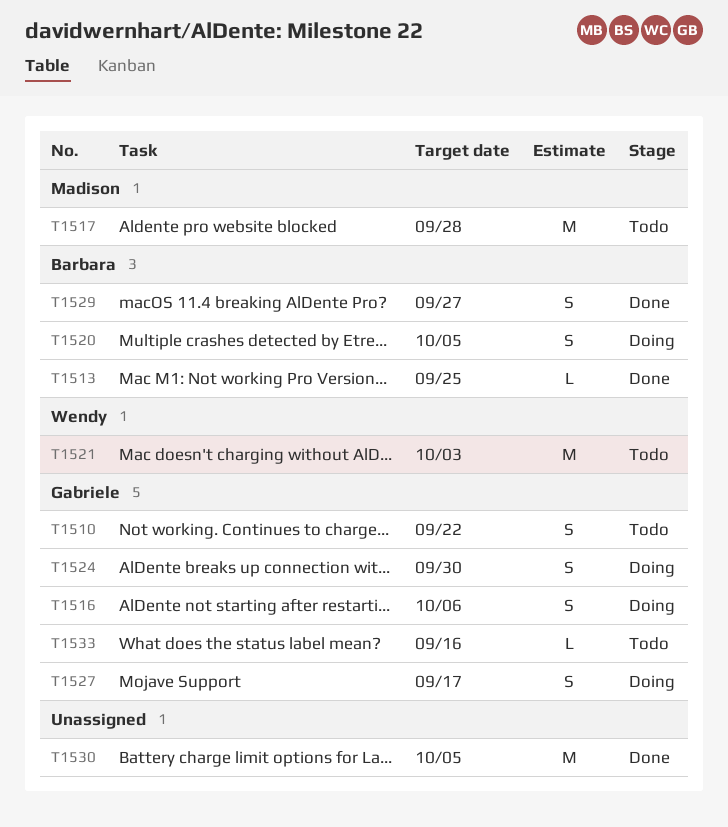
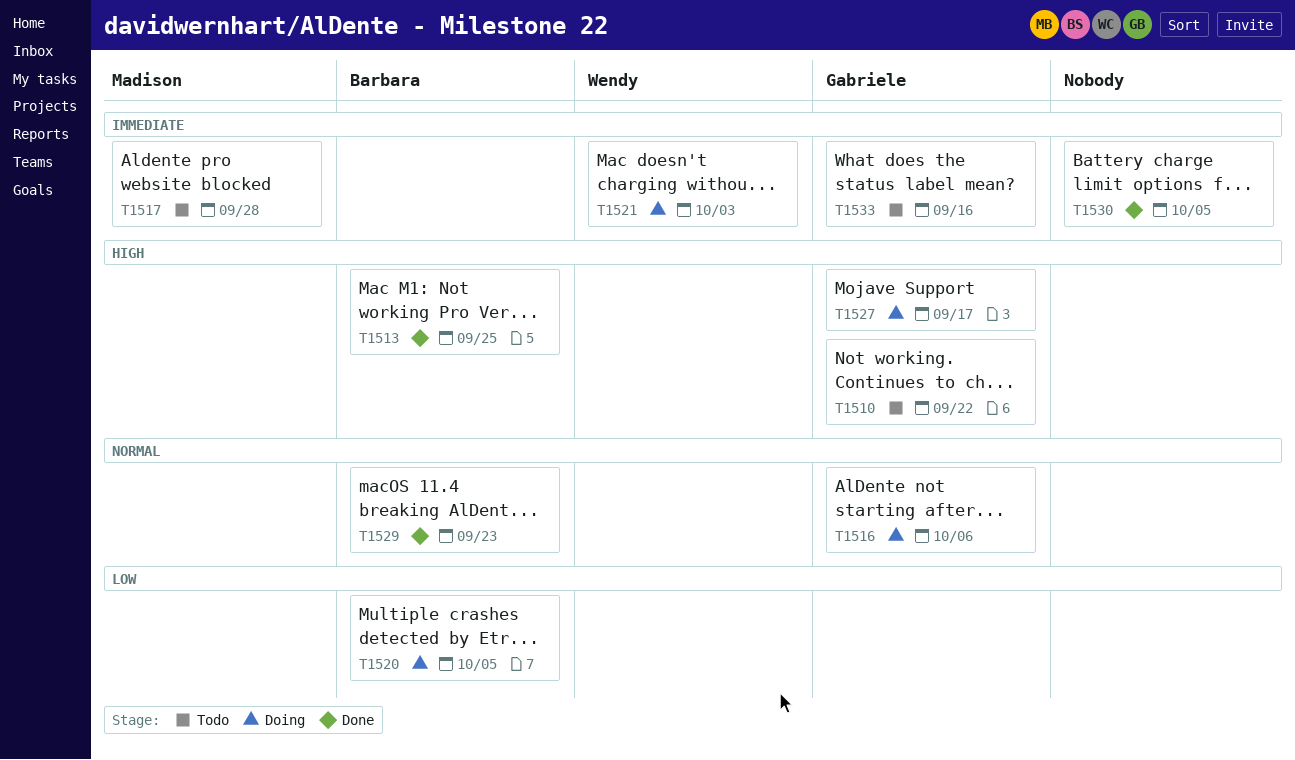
T1521, status: Todo -> Doing
T1524: present -> none
T1529, due: Sep 27 -> Sep 23

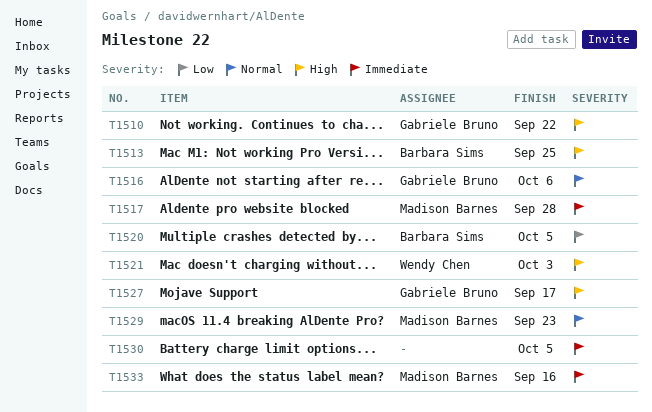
T1521, priority: Immediate -> High
T1529, owner: Barbara Sims -> Madison Barnes
T1533, owner: Gabriele Bruno -> Madison Barnes

